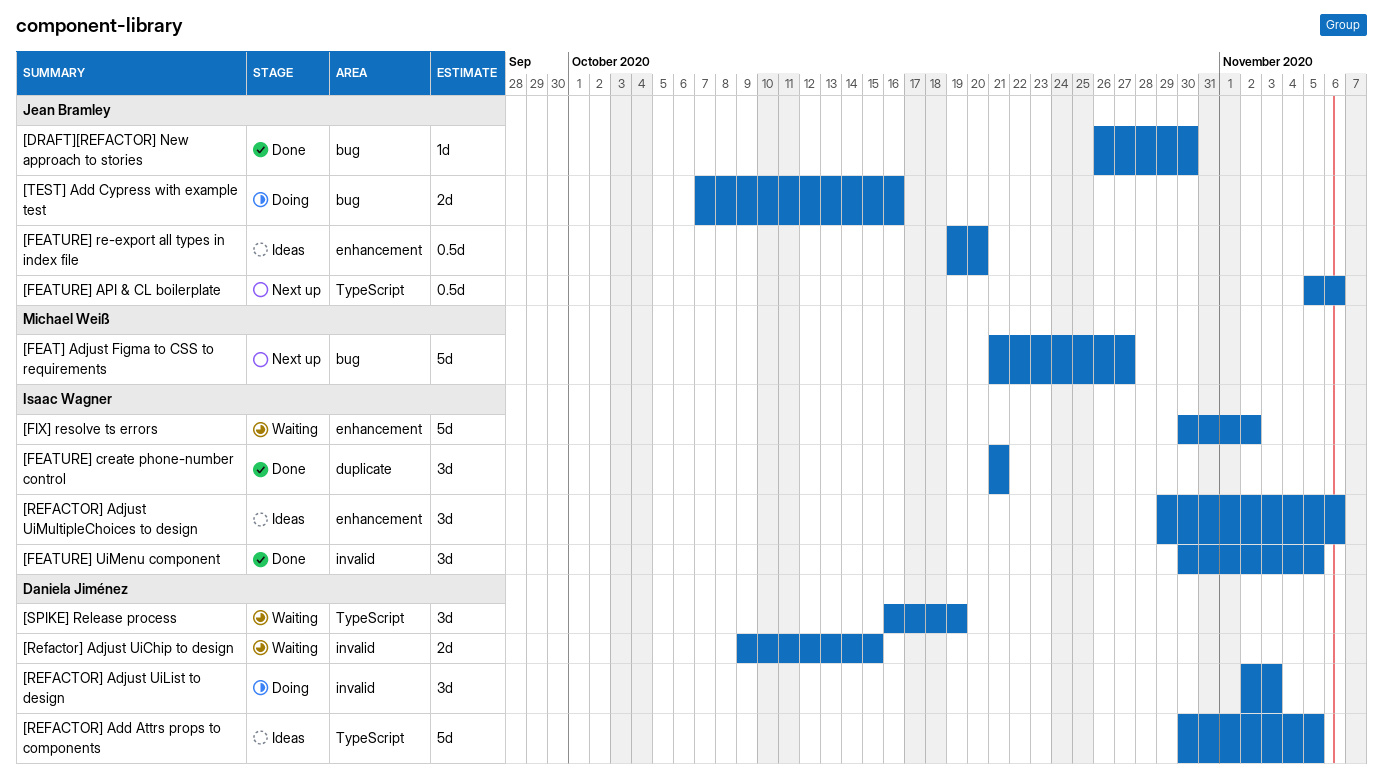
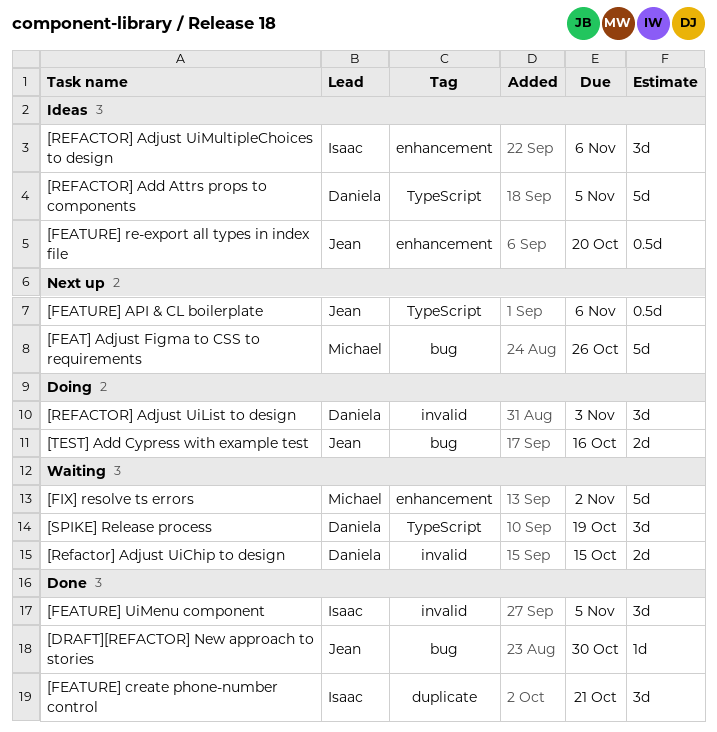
[FEAT] Adjust Figma to CSS to requirements, due: Oct 27 -> Oct 26
[FIX] resolve ts errors, owner: Isaac Wagner -> Michael Weiß

